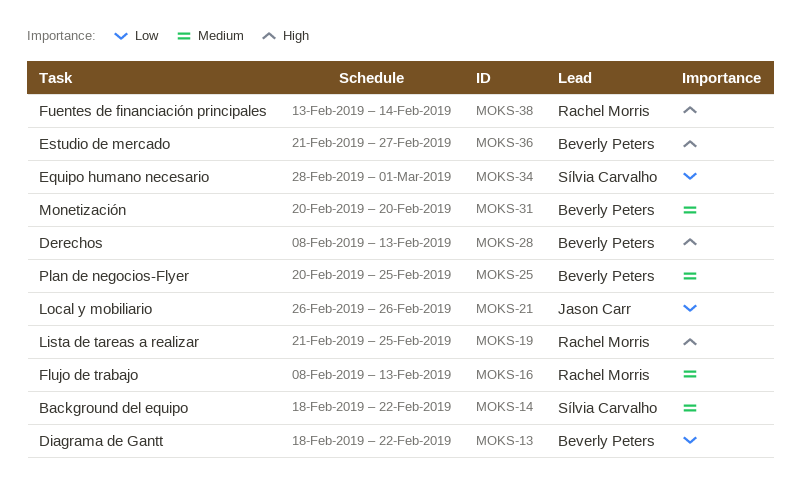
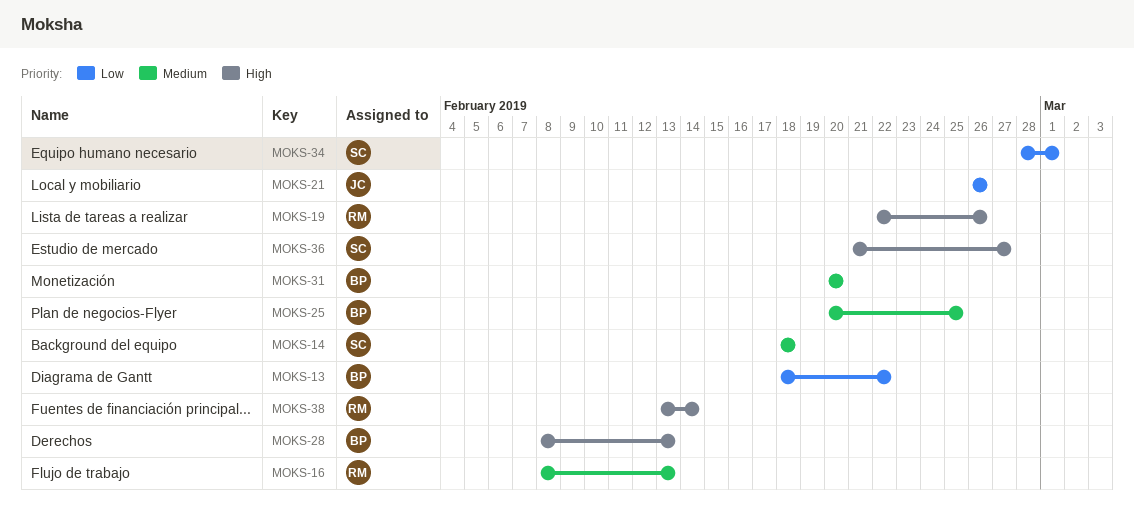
MOKS-14, due: Feb 22 -> Feb 18
MOKS-19, start: Feb 21 -> Feb 22
MOKS-19, due: Feb 25 -> Feb 26
MOKS-36, owner: Beverly Peters -> Sílvia Carvalho

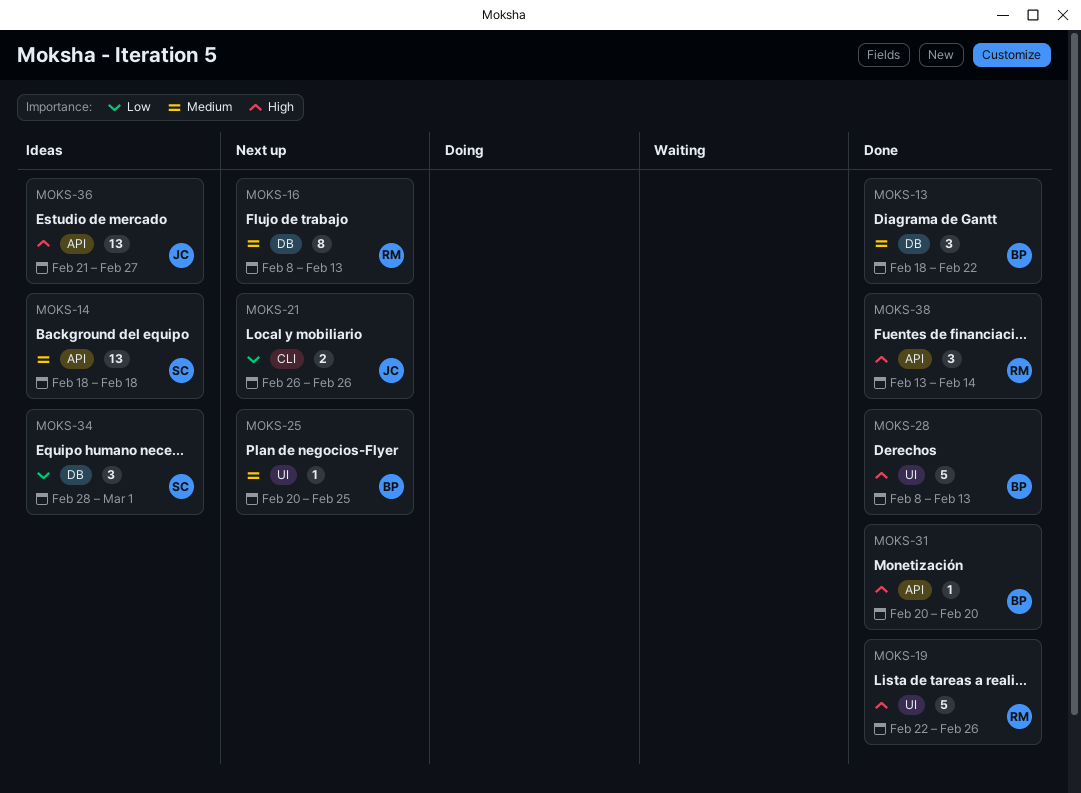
MOKS-13, priority: Low -> Medium
MOKS-31, priority: Medium -> High
MOKS-36, owner: SC -> JC

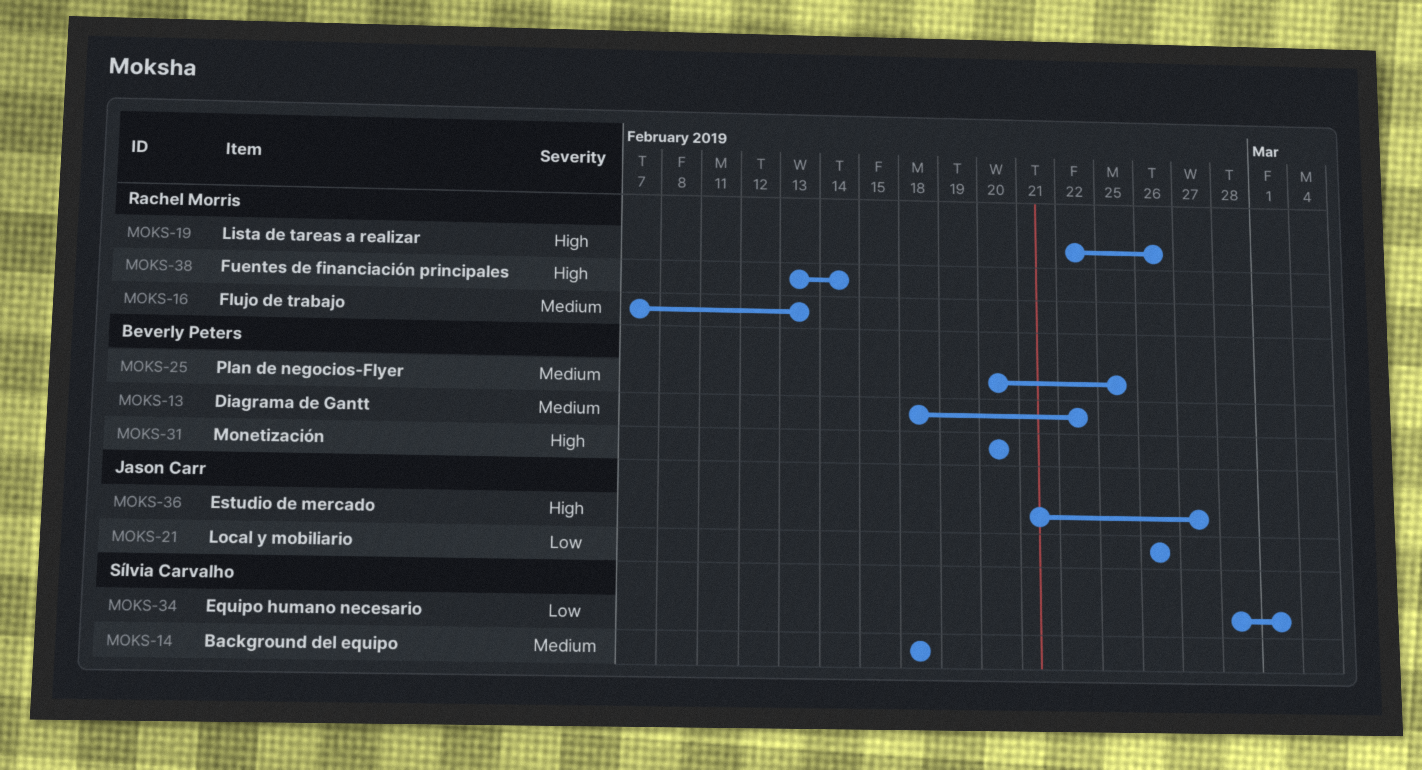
MOKS-16, start: Feb 8 -> Feb 7
MOKS-28: present -> none

